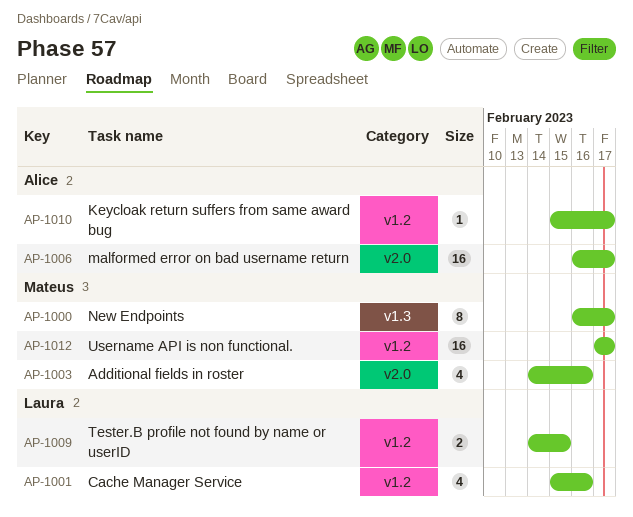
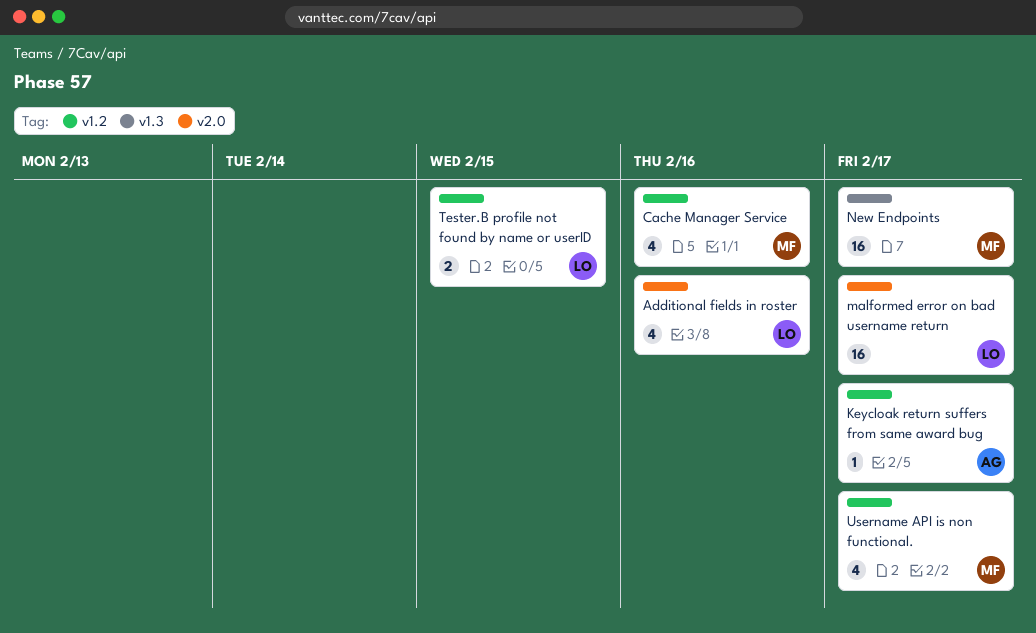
Additional fields in roster, owner: Mateus -> Laura
Cache Manager Service, owner: Laura -> Mateus
malformed error on bad username return, owner: Alice -> Laura
New Endpoints, estimate: 8 -> 16
Username API is non functional., estimate: 16 -> 4

